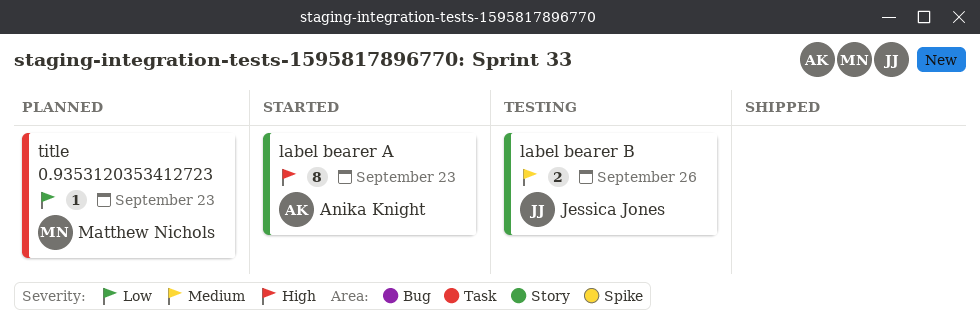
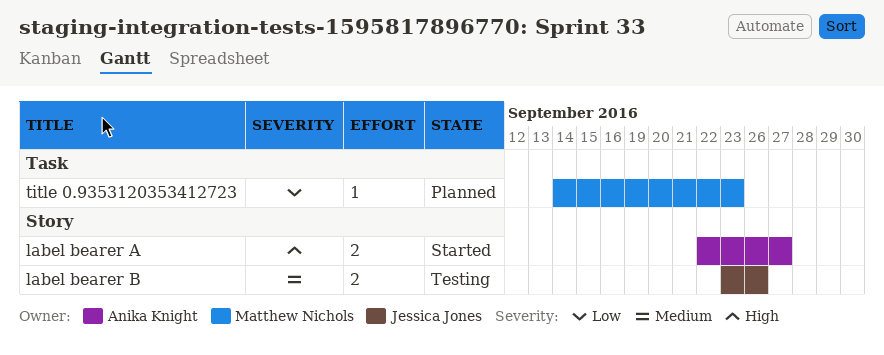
label bearer A, estimate: 8 -> 2
label bearer A, due: Sep 23 -> Sep 27

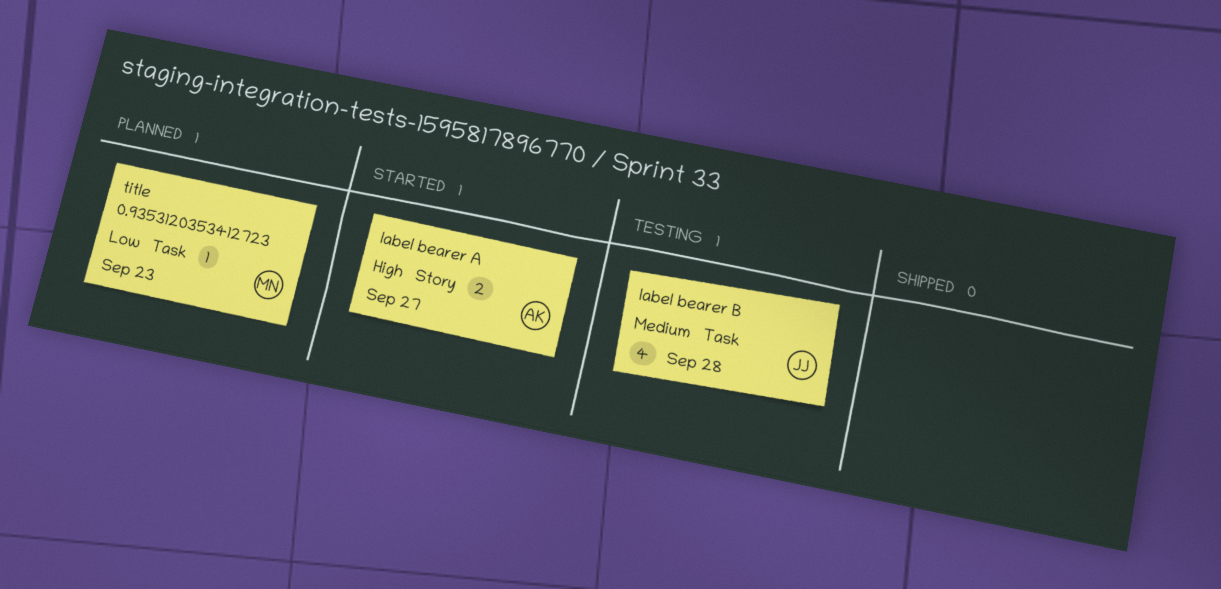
label bearer B, label: Story -> Task
label bearer B, estimate: 2 -> 4
label bearer B, due: Sep 26 -> Sep 28

